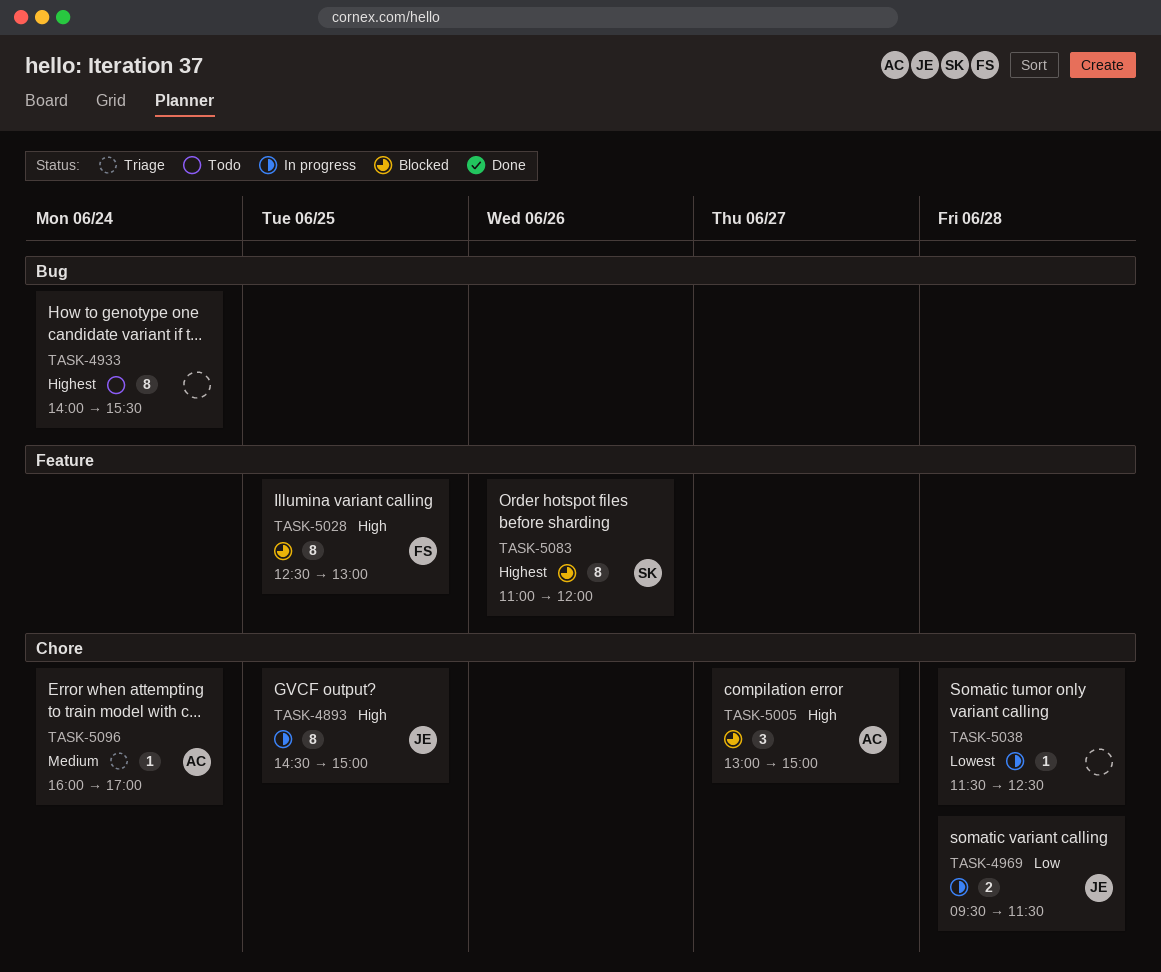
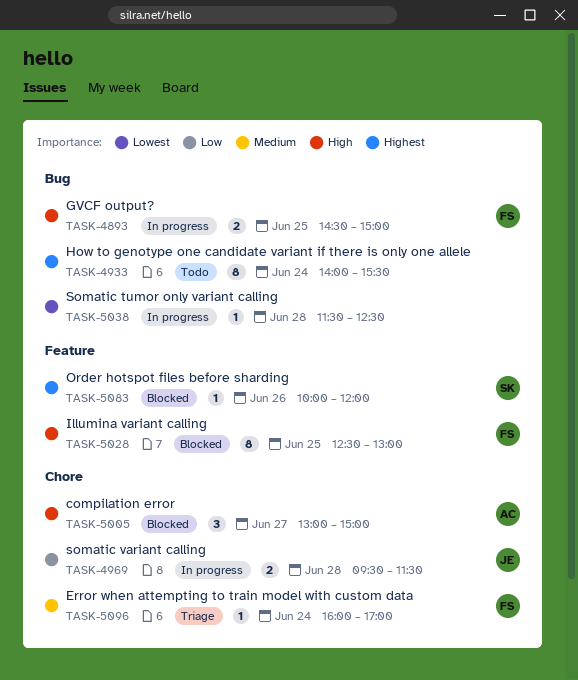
TASK-4893, owner: JE -> FS
TASK-4893, label: Chore -> Bug
TASK-4893, estimate: 8 -> 2
TASK-5038, label: Chore -> Bug
TASK-5083, estimate: 8 -> 1
TASK-5083, begins: 11:00 -> 10:00
TASK-5096, owner: AC -> FS

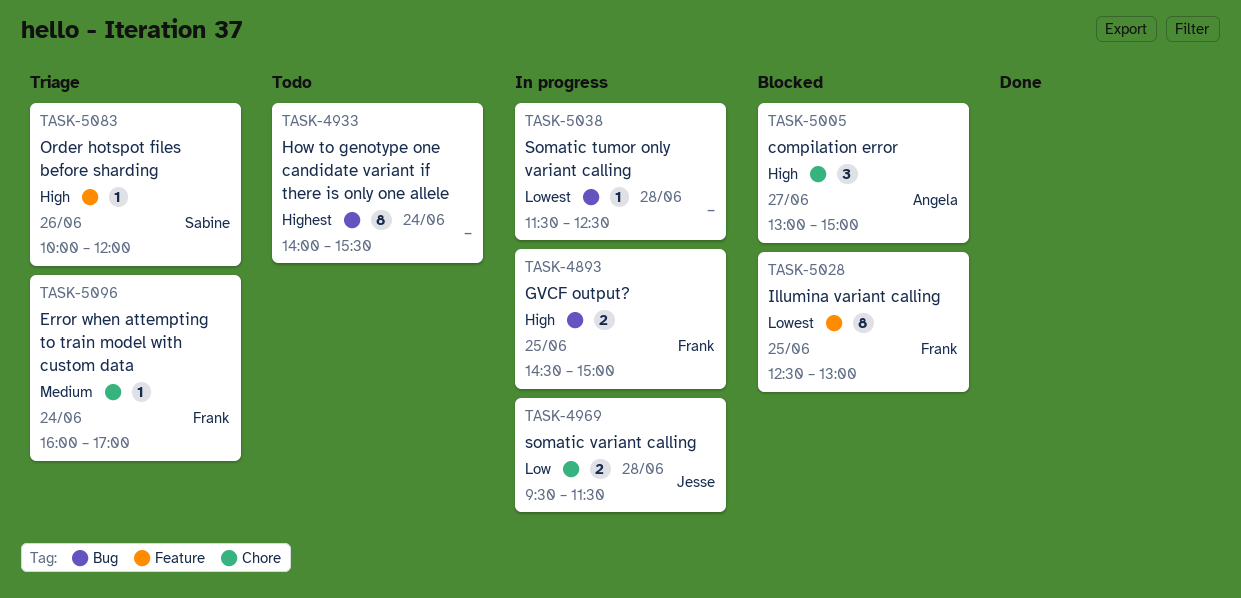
TASK-5028, priority: High -> Lowest
TASK-5083, status: Blocked -> Triage
TASK-5083, priority: Highest -> High

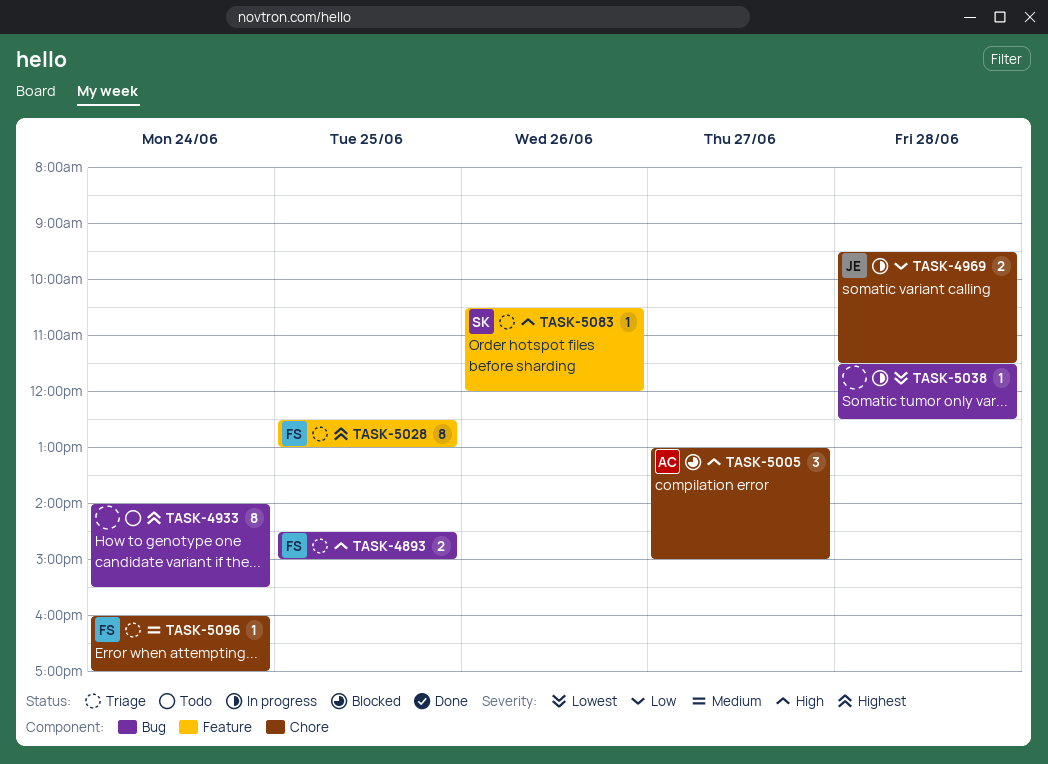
TASK-4893, status: In progress -> Triage
TASK-5028, status: Blocked -> Triage
TASK-5028, priority: Lowest -> Highest
TASK-5083, begins: 10:00 -> 10:30

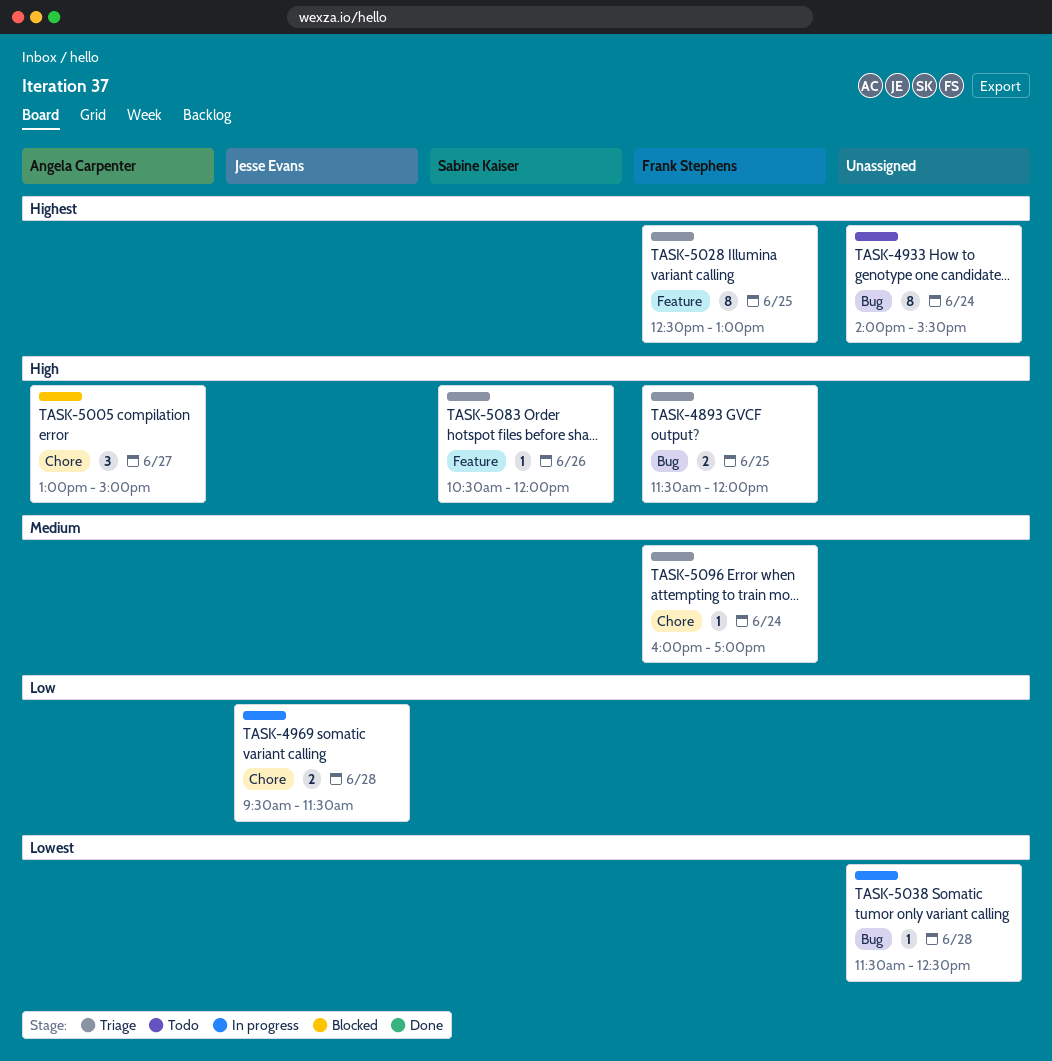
TASK-4893, begins: 14:30 -> 11:30
TASK-4893, ends: 15:00 -> 12:00

